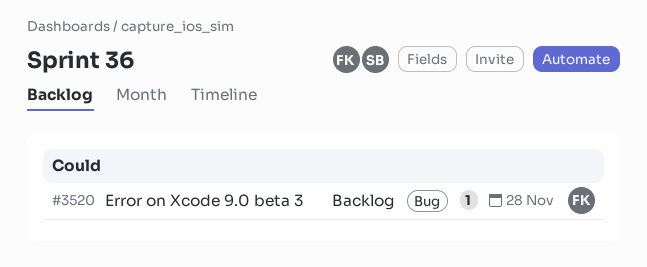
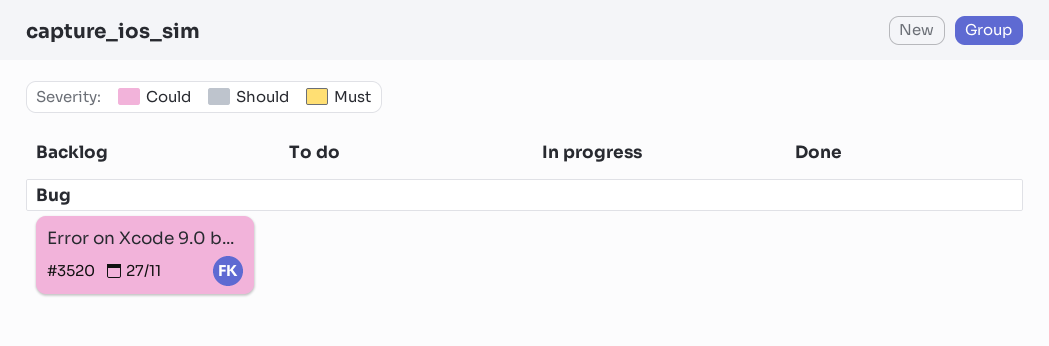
#3520, due: Nov 28 -> Nov 27

